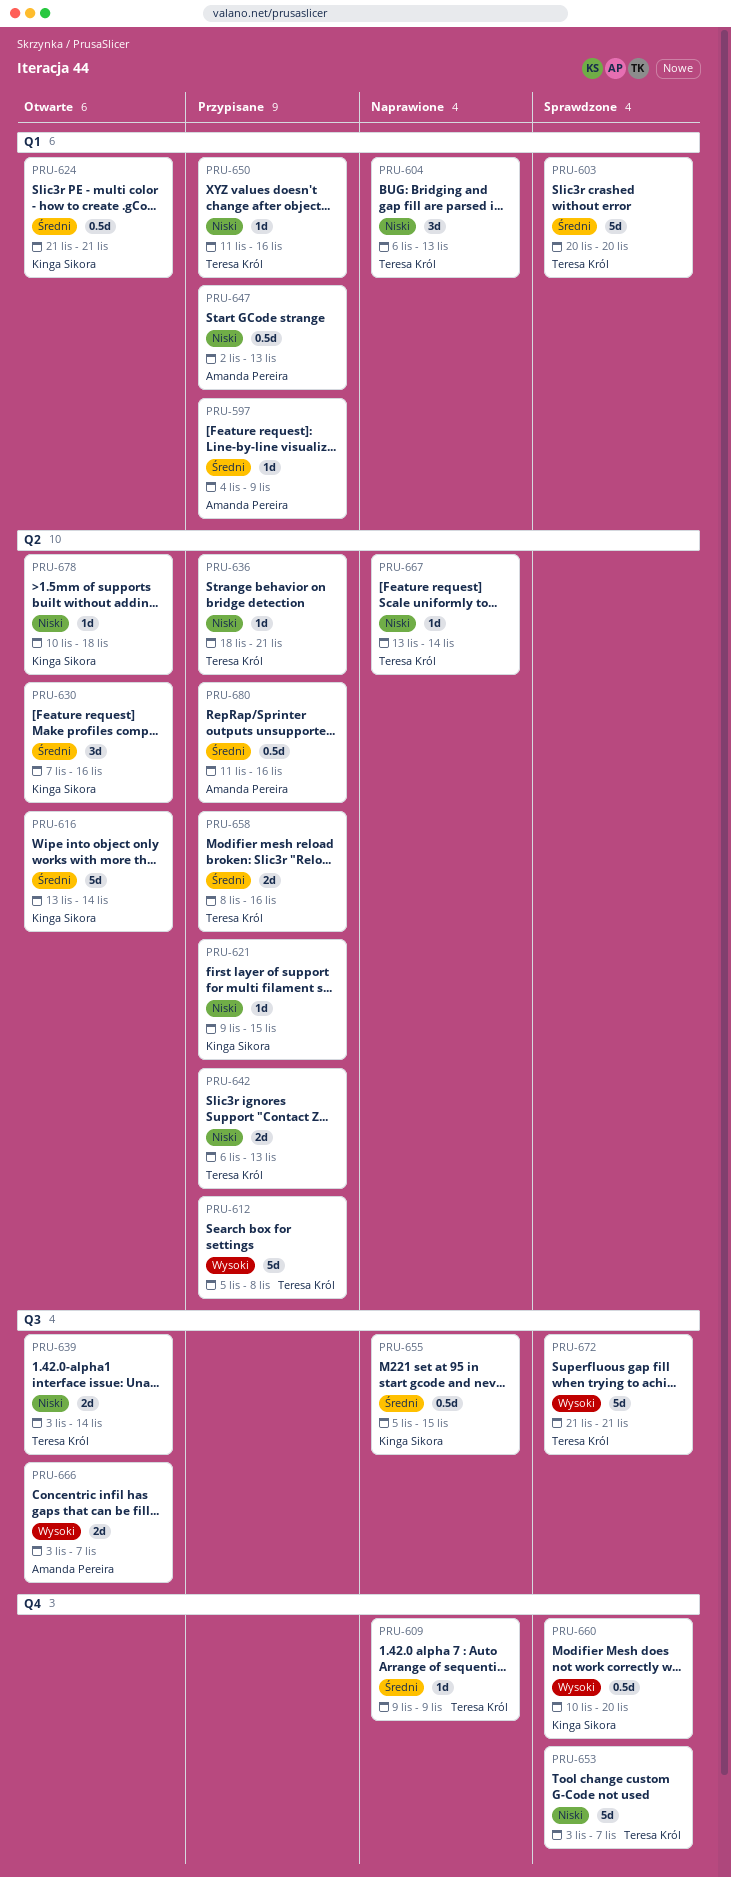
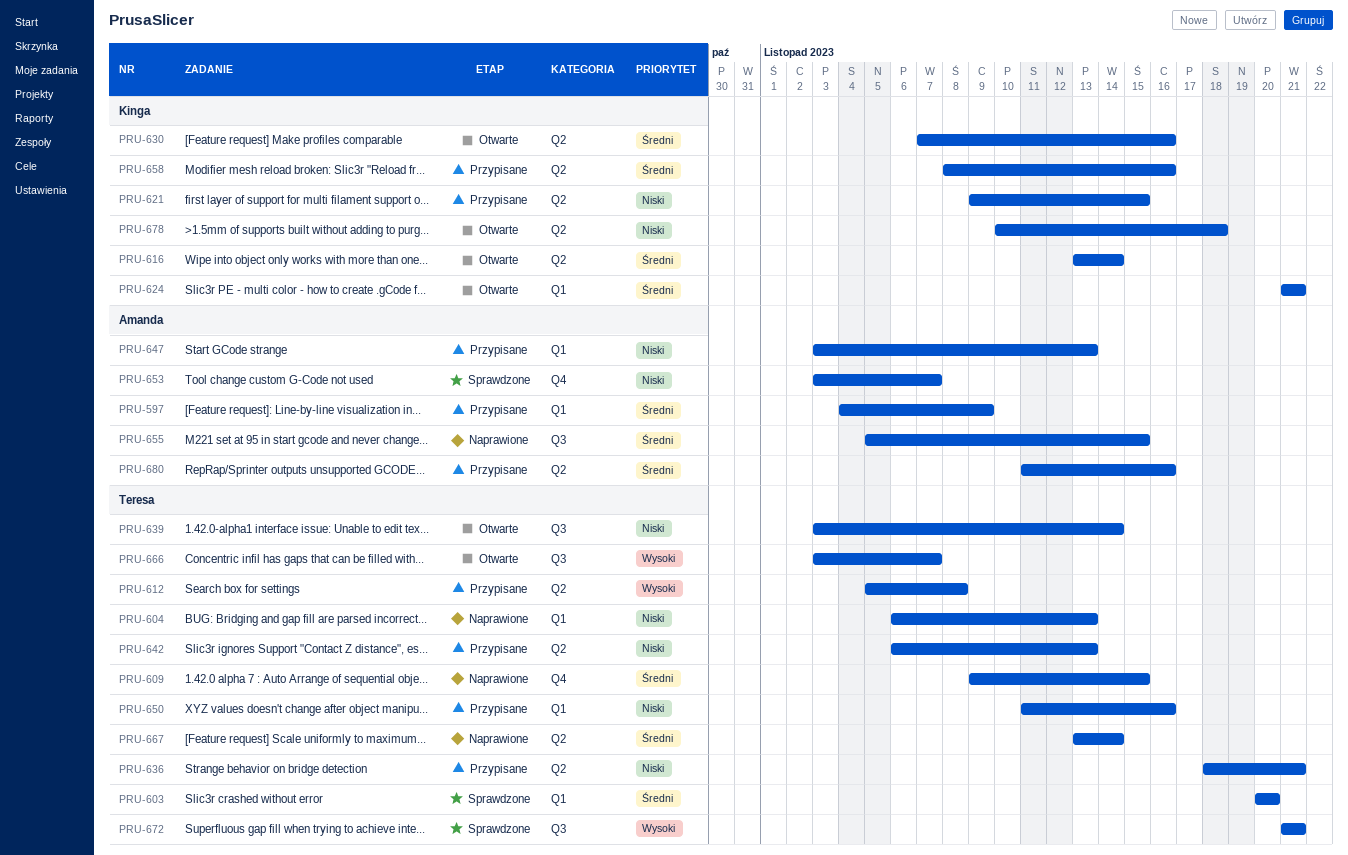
PRU-609, due: Nov 9 -> Nov 15
PRU-647, start: Nov 2 -> Nov 3
PRU-653, owner: Teresa Król -> Amanda Pereira
PRU-655, owner: Kinga Sikora -> Amanda Pereira
PRU-658, owner: Teresa Król -> Kinga Sikora
PRU-660: present -> none
PRU-666, owner: Amanda Pereira -> Teresa Król
PRU-667, priority: Niski -> Średni

